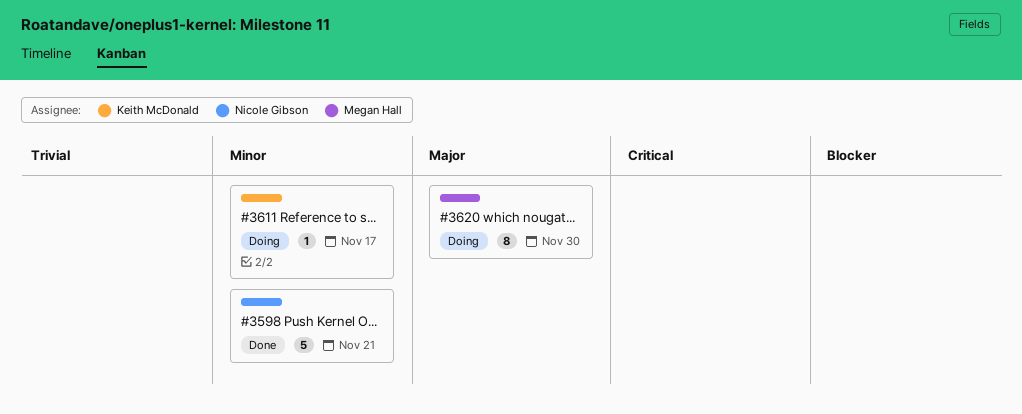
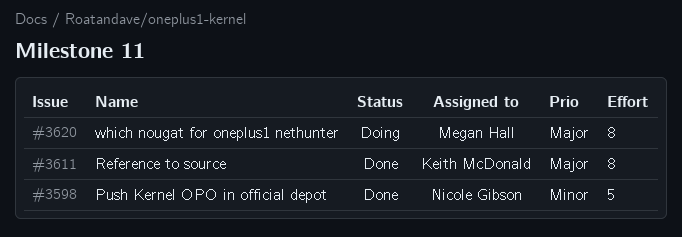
#3611, status: Doing -> Done
#3611, priority: Minor -> Major
#3611, estimate: 1 -> 8

